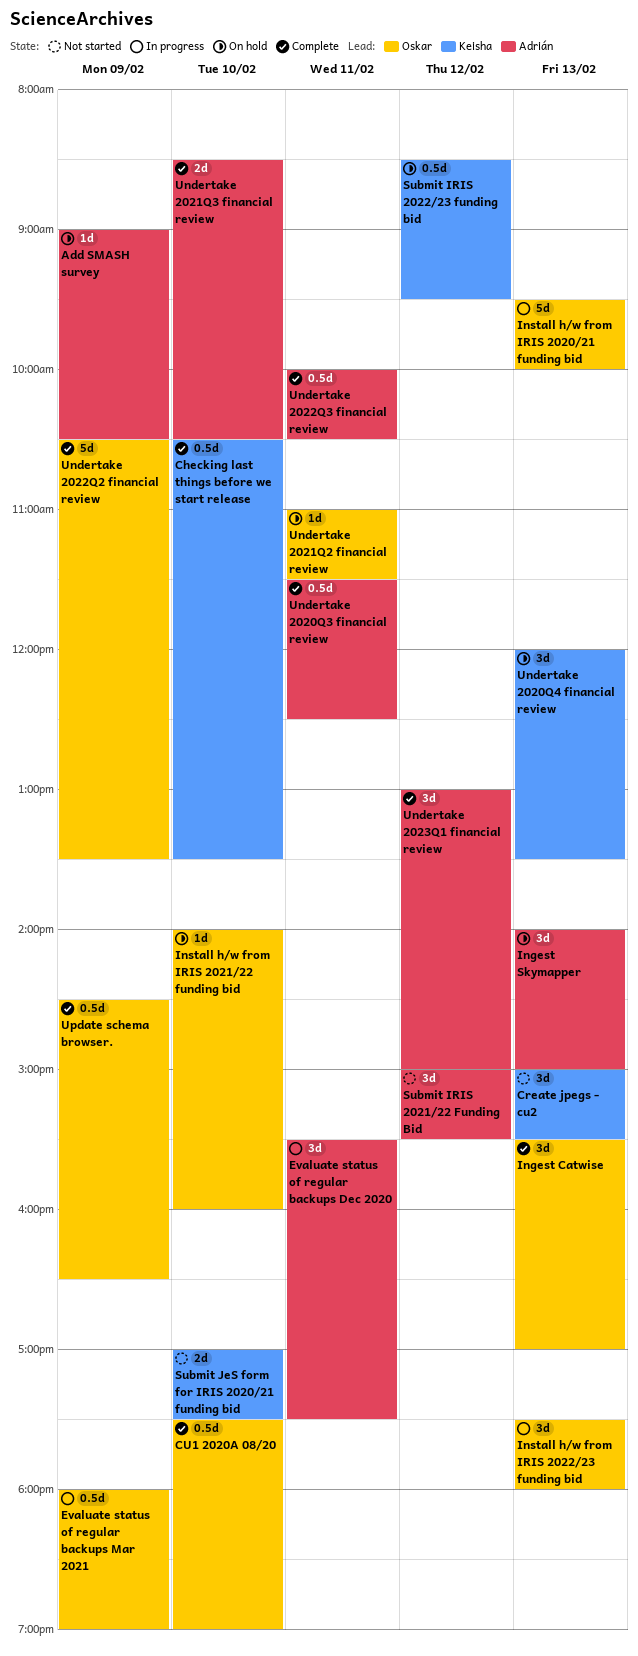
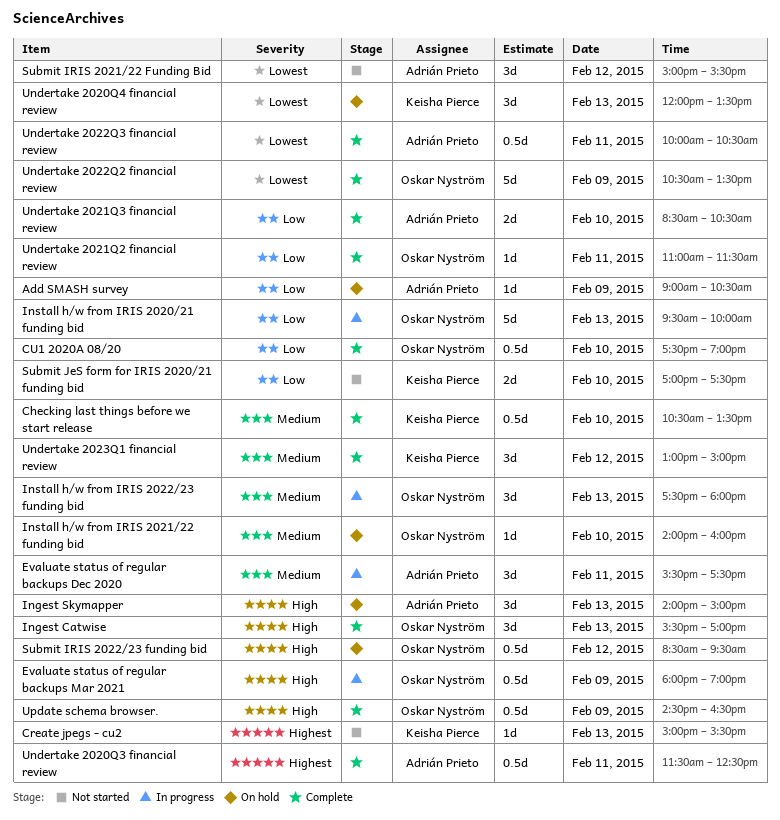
Create jpegs - cu2, estimate: 3d -> 1d
Submit IRIS 2022/23 funding bid, owner: Keisha Pierce -> Oskar Nyström
Undertake 2021Q2 financial review, status: On hold -> Complete
Undertake 2023Q1 financial review, owner: Adrián Prieto -> Keisha Pierce

